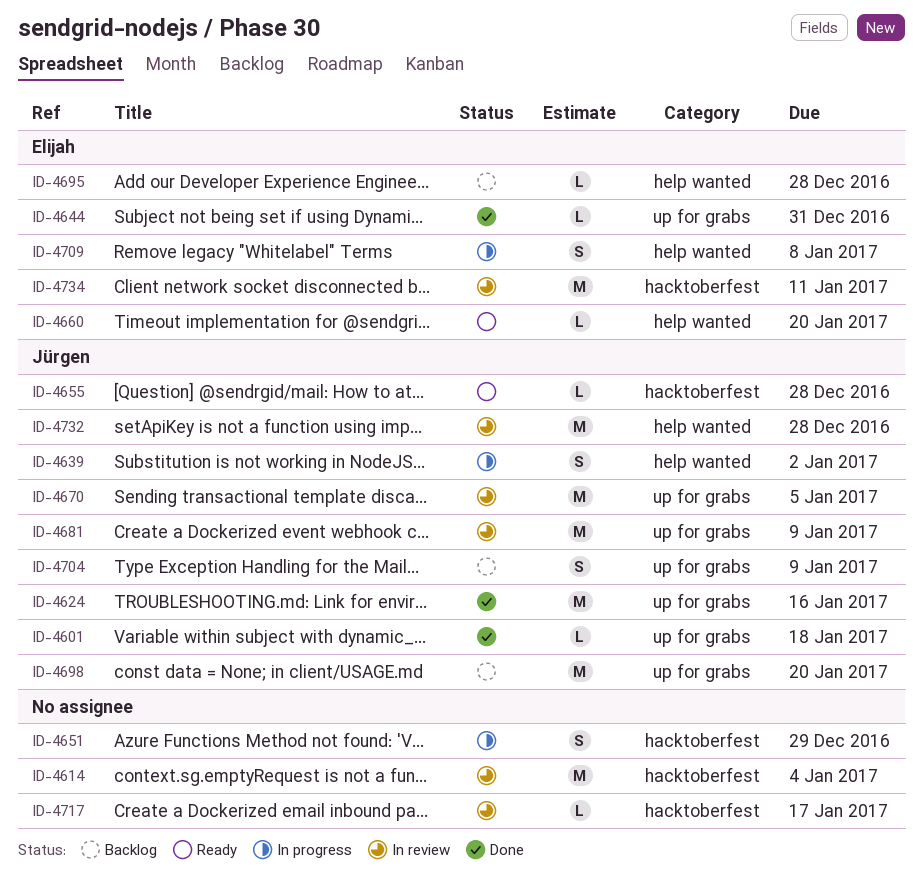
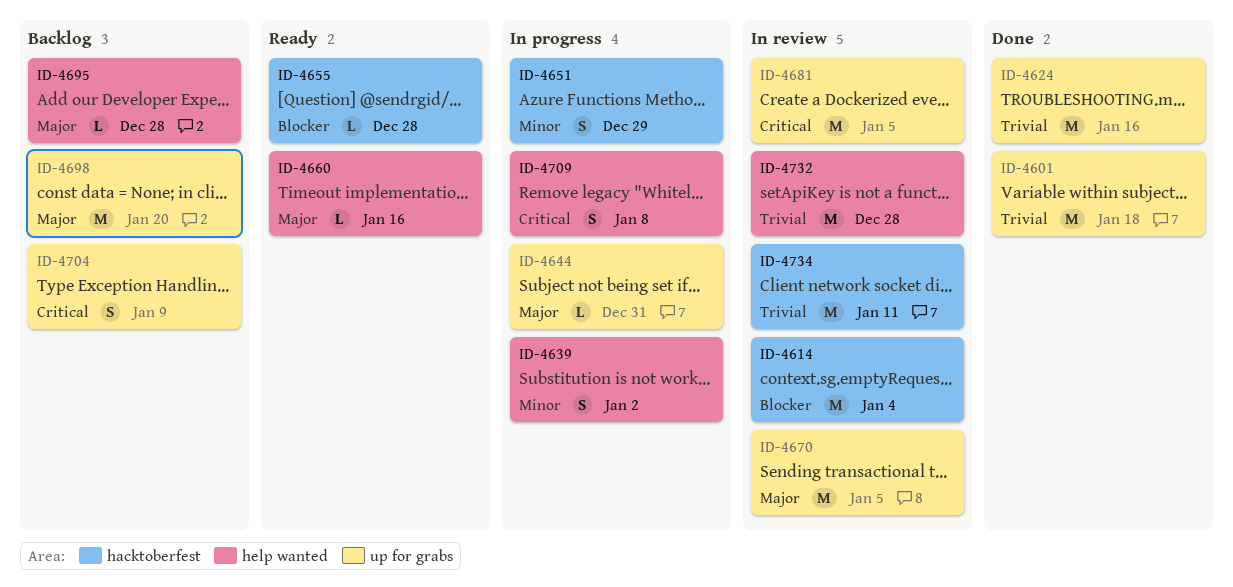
ID-4601, estimate: L -> M
ID-4644, status: Done -> In progress
ID-4660, due: Jan 20 -> Jan 16
ID-4681, due: Jan 9 -> Jan 5
ID-4717: present -> none

